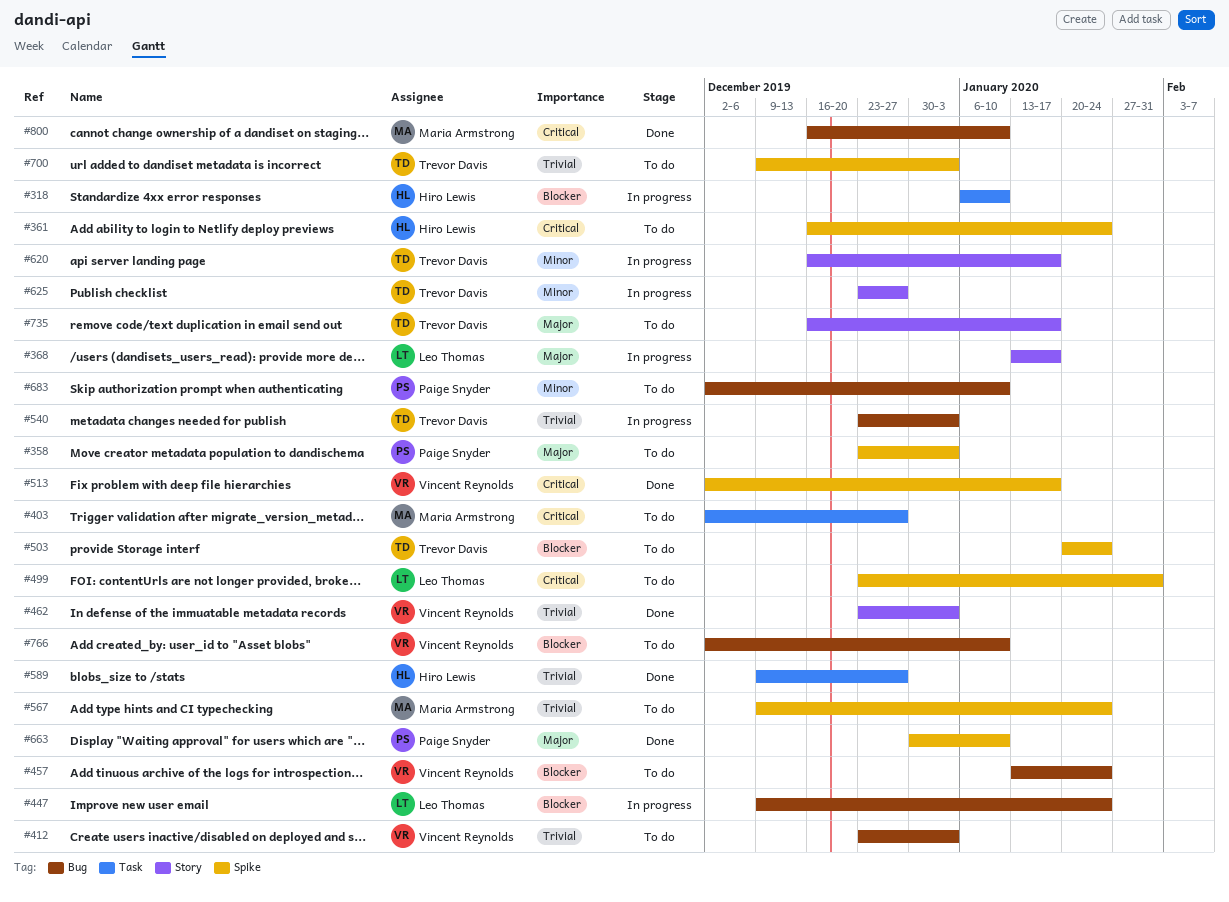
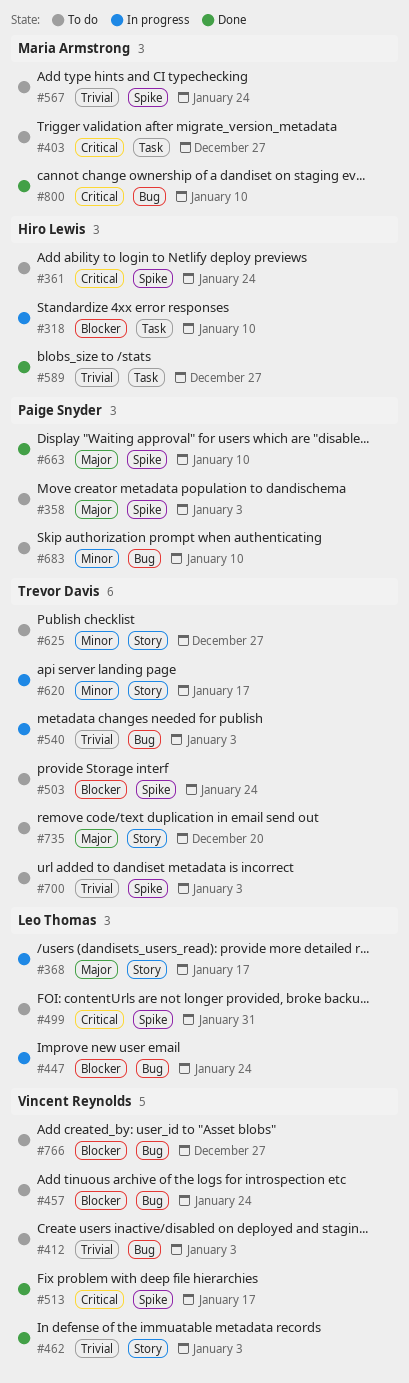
#625, status: In progress -> To do
#735, due: Jan 17 -> Dec 20
#766, due: Jan 10 -> Dec 27

